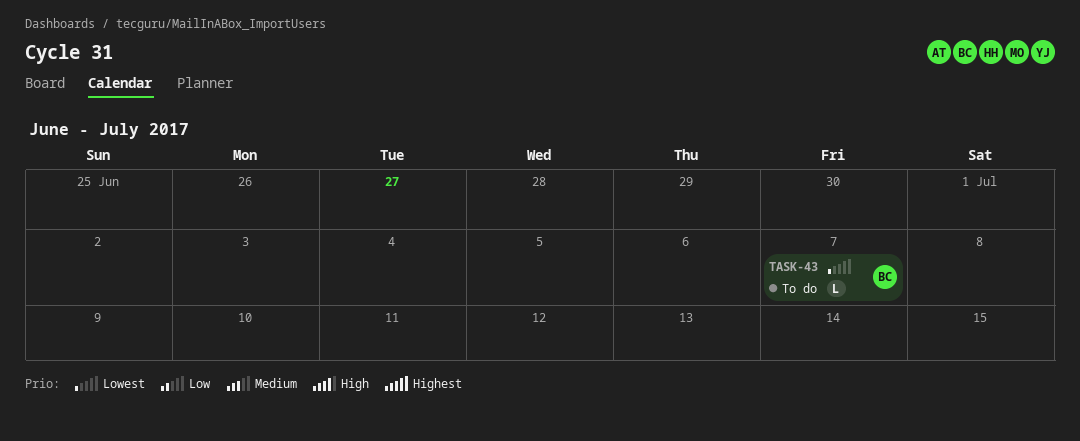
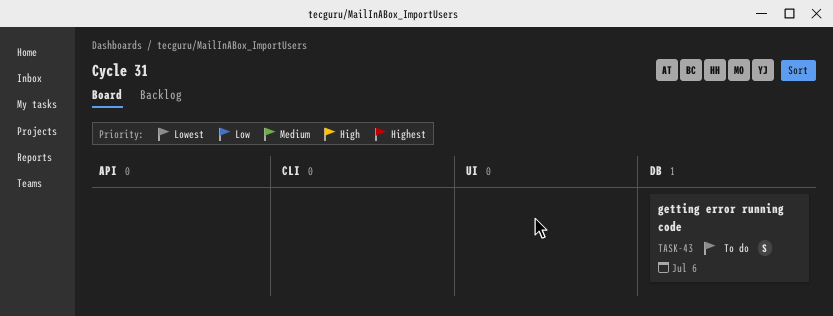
TASK-43, estimate: L -> S
TASK-43, due: Jul 7 -> Jul 6

